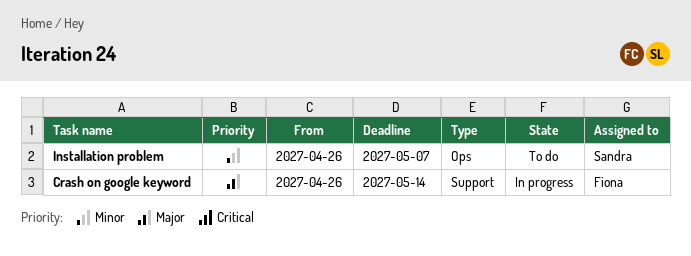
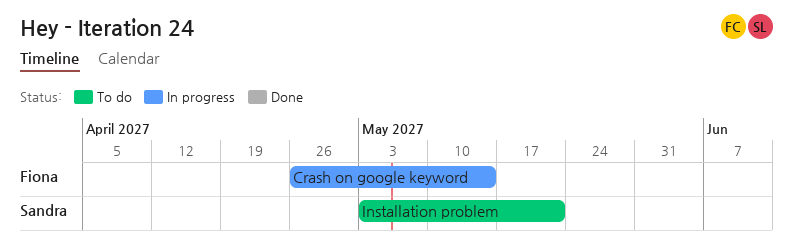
Installation problem, start: Apr 26 -> May 3
Installation problem, due: May 7 -> May 21

